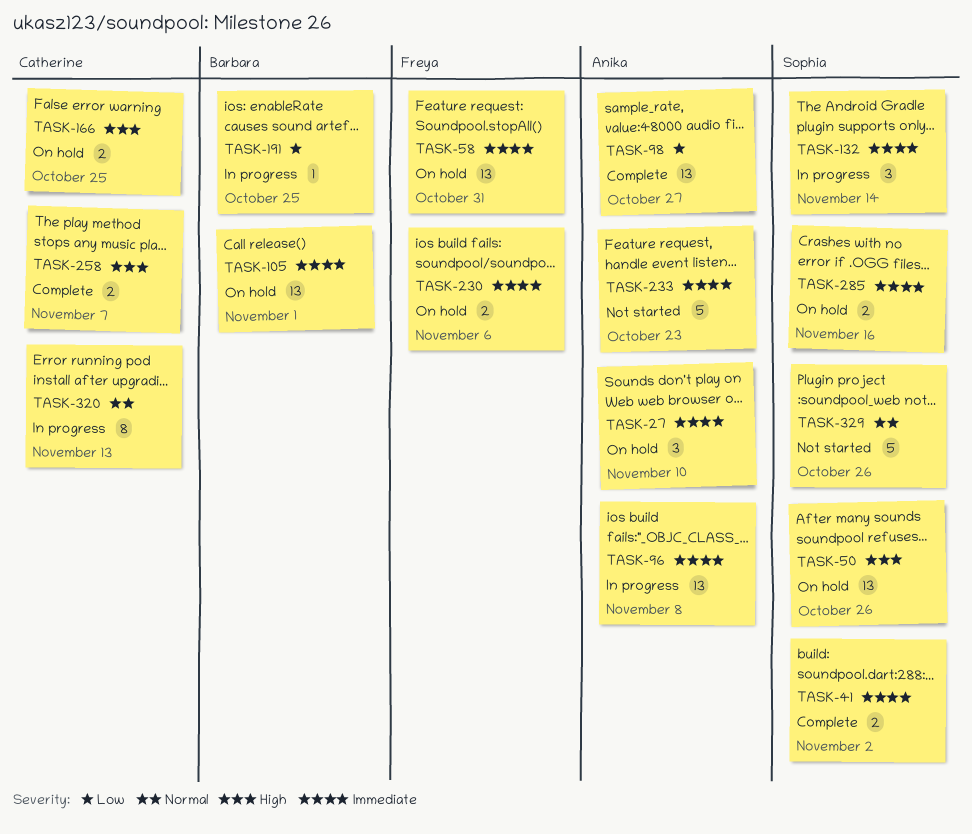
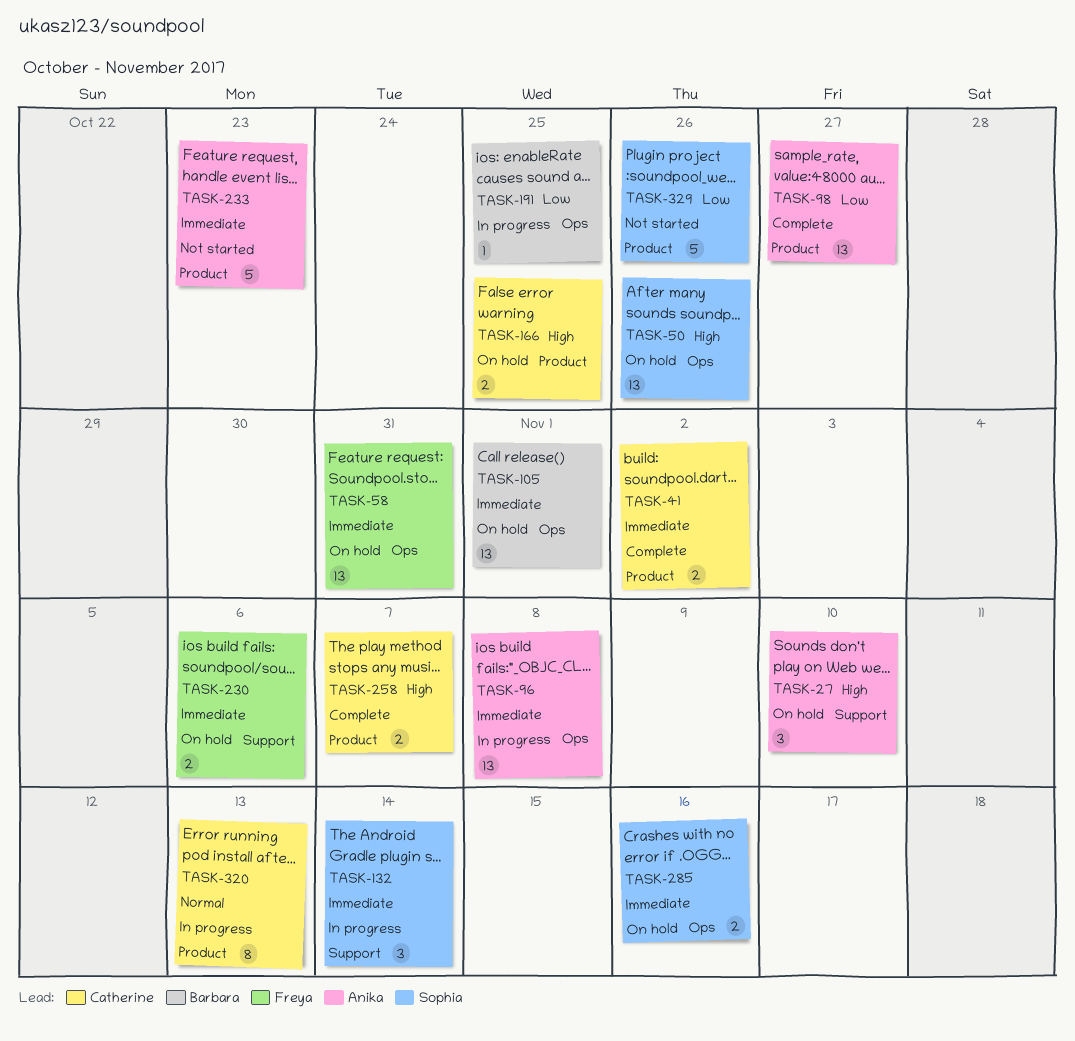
TASK-27, priority: Immediate -> High
TASK-41, owner: Sophia -> Catherine
TASK-329, priority: Normal -> Low

